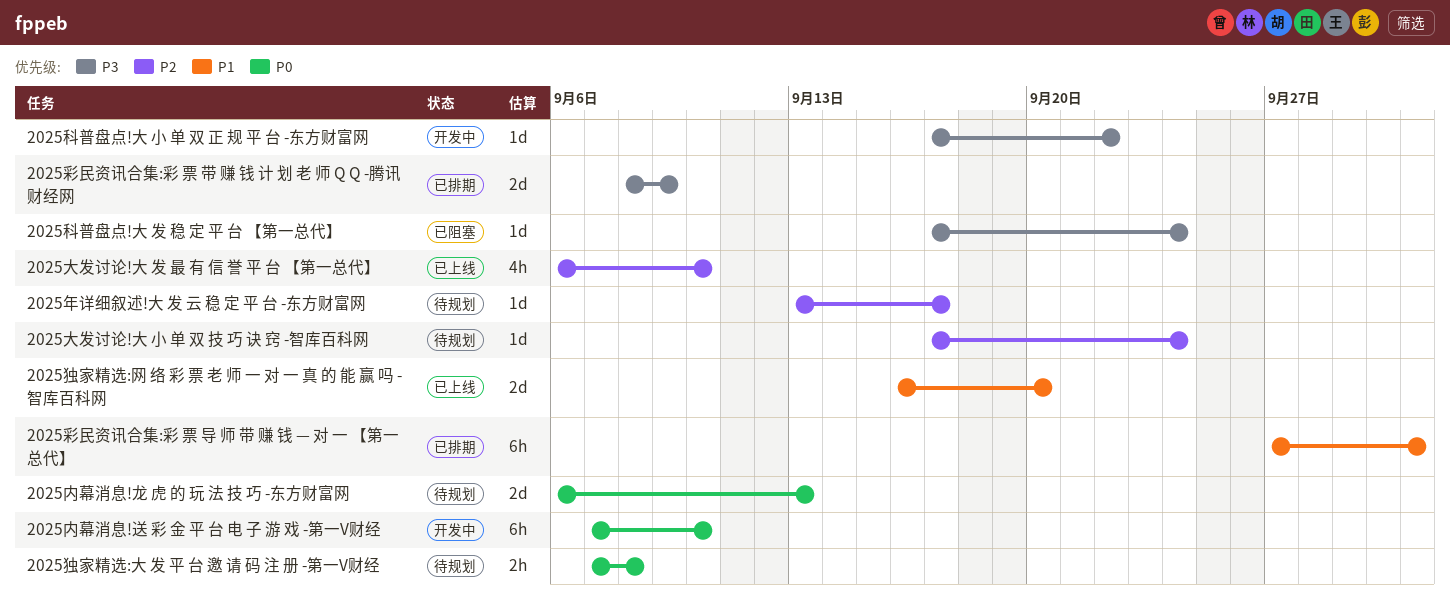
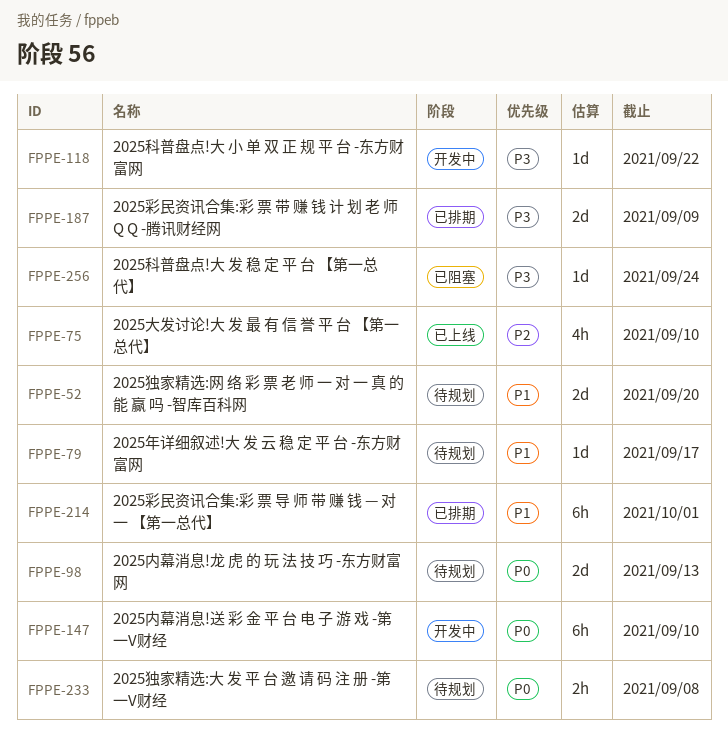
2025大发讨论!大 小 单 双 技 巧 诀 窍 -智库百科网: present -> none
2025年详细叙述!大 发 云 稳 定 平 台 -东方财富网, priority: P2 -> P1
2025独家精选:网 络 彩 票 老 师 一 对 一 真 的 能 赢 吗 -智库百科网, status: 已上线 -> 待规划

